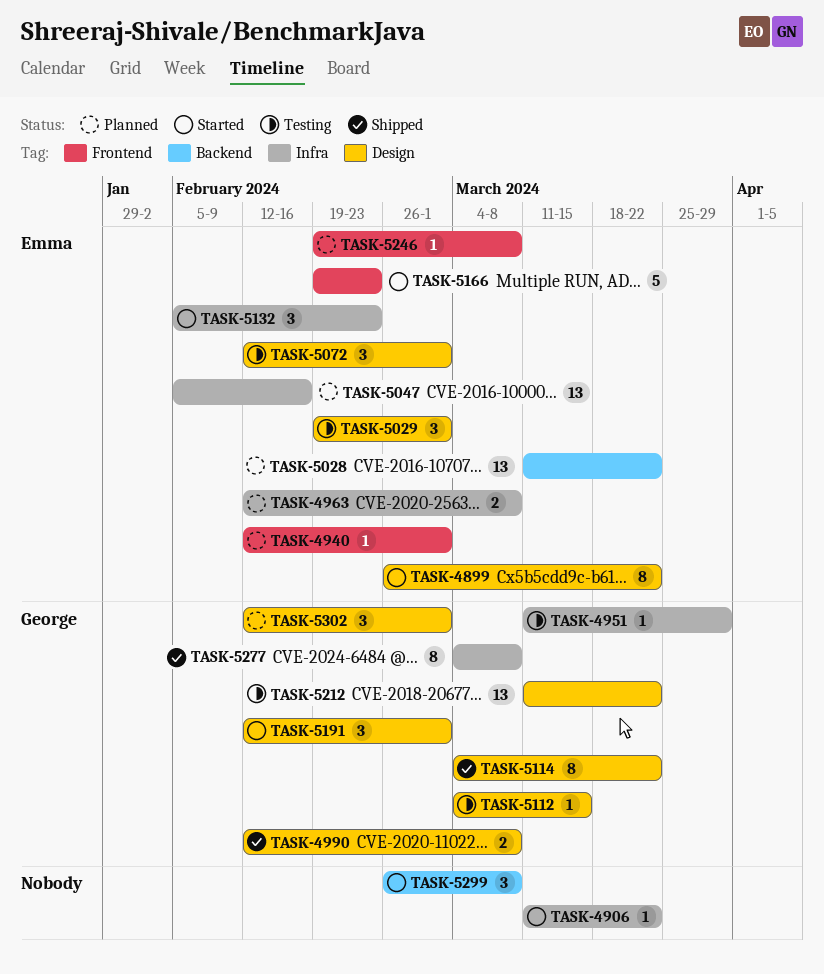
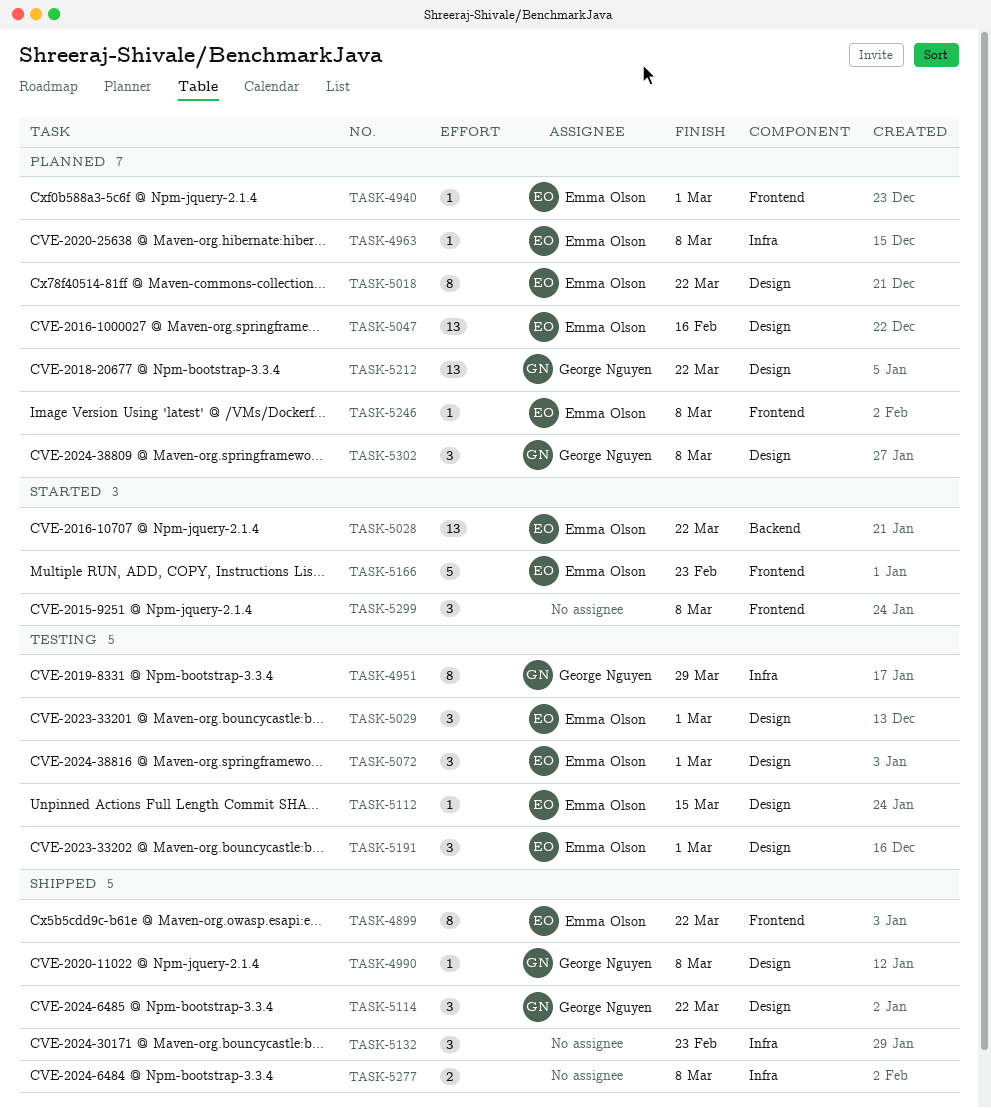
TASK-4899, status: Started -> Shipped
TASK-4899, label: Design -> Frontend
TASK-4906: present -> none
TASK-4951, estimate: 1 -> 8
TASK-4963, estimate: 2 -> 1
TASK-4990, estimate: 2 -> 1
TASK-5018: none -> present
TASK-5028, status: Planned -> Started
TASK-5047, label: Infra -> Design
TASK-5112, owner: George Nguyen -> Emma Olson
TASK-5114, estimate: 8 -> 3
TASK-5132, status: Started -> Shipped
TASK-5132, owner: Emma Olson -> none
TASK-5191, status: Started -> Testing
TASK-5191, owner: George Nguyen -> Emma Olson
TASK-5212, status: Testing -> Planned
TASK-5277, owner: George Nguyen -> none
TASK-5277, estimate: 8 -> 2
TASK-5299, label: Backend -> Frontend
TASK-5302, due: Mar 1 -> Mar 8

